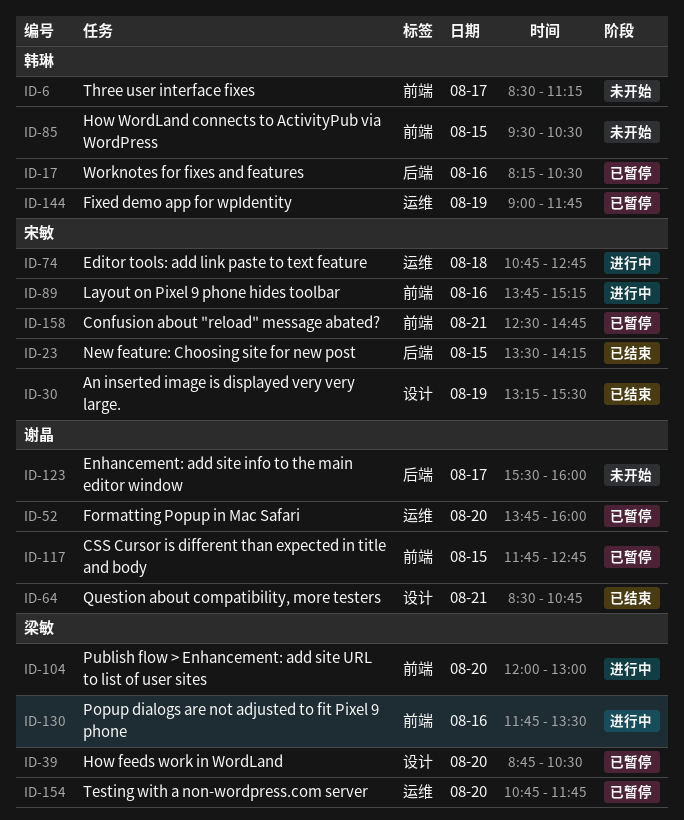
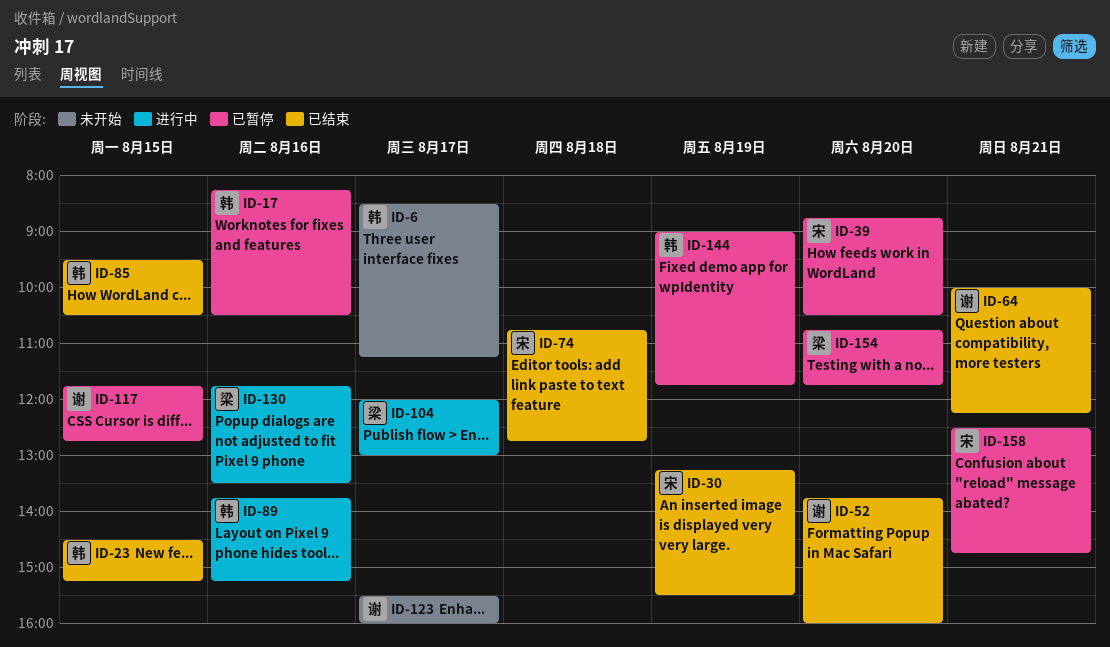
ID-23, owner: 宋敏 -> 韩琳
ID-23, begins: 13:30 -> 14:30
ID-23, ends: 14:15 -> 15:15
ID-39, owner: 梁敏 -> 宋敏
ID-52, status: 已暂停 -> 已结束
ID-64, begins: 08:30 -> 10:00
ID-64, ends: 10:45 -> 12:15
ID-74, status: 进行中 -> 已结束
ID-85, status: 未开始 -> 已结束
ID-89, owner: 宋敏 -> 韩琳
ID-104, day: Aug 20 -> Aug 17

